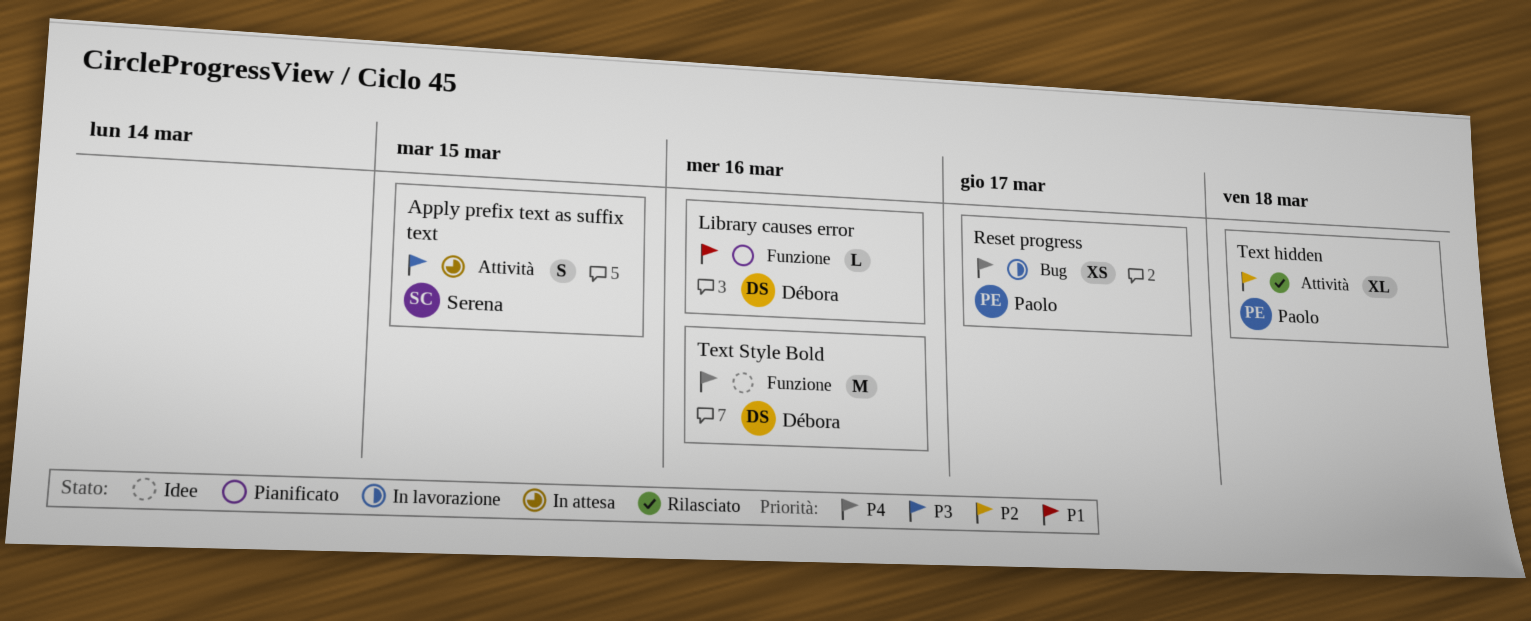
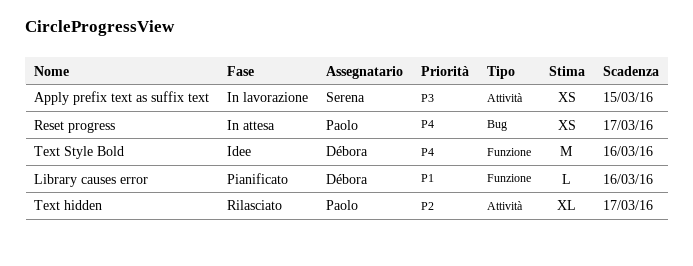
Apply prefix text as suffix text, status: In attesa -> In lavorazione
Apply prefix text as suffix text, estimate: S -> XS
Reset progress, status: In lavorazione -> In attesa
Text hidden, due: Mar 18 -> Mar 17

